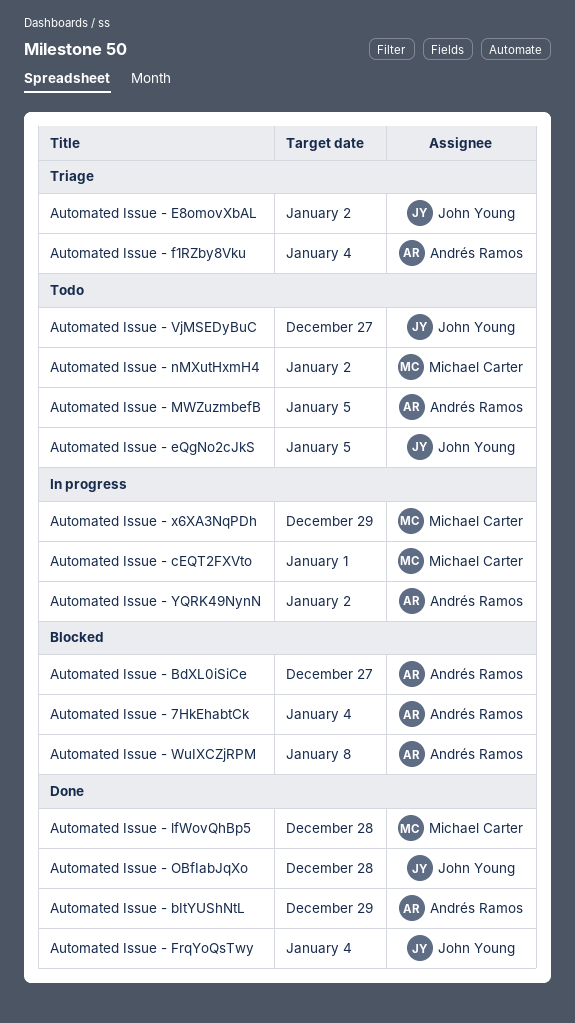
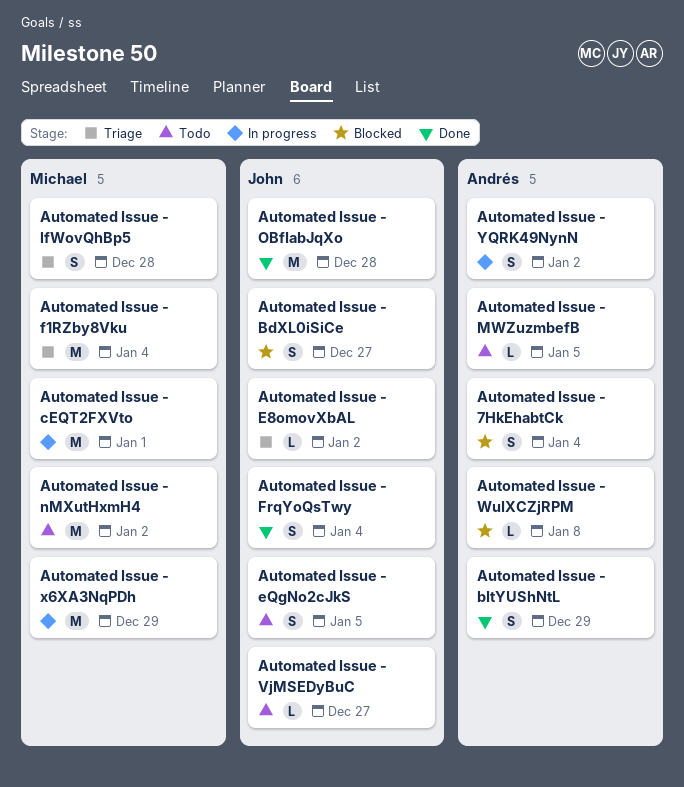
Automated Issue - BdXL0iSiCe, owner: Andrés Ramos -> John Young
Automated Issue - f1RZby8Vku, owner: Andrés Ramos -> Michael Carter
Automated Issue - lfWovQhBp5, status: Done -> Triage

